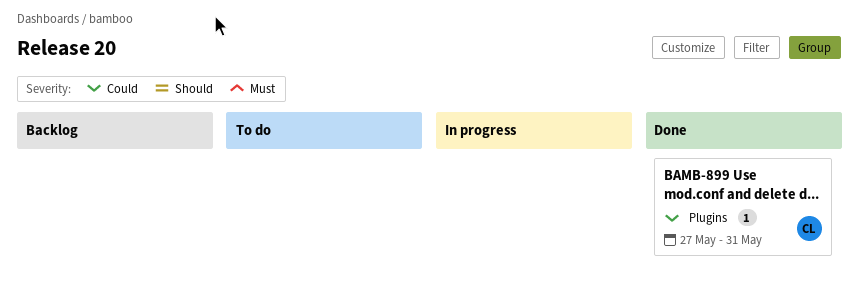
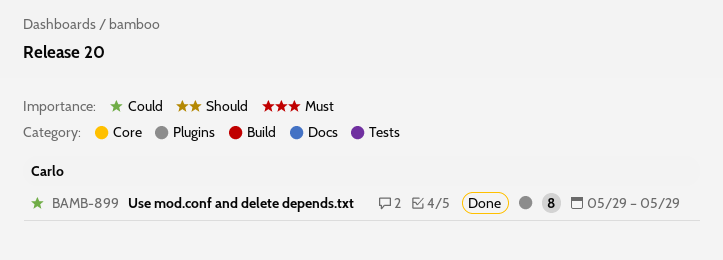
BAMB-899, estimate: 1 -> 8
BAMB-899, start: May 27 -> May 29
BAMB-899, due: May 31 -> May 29

